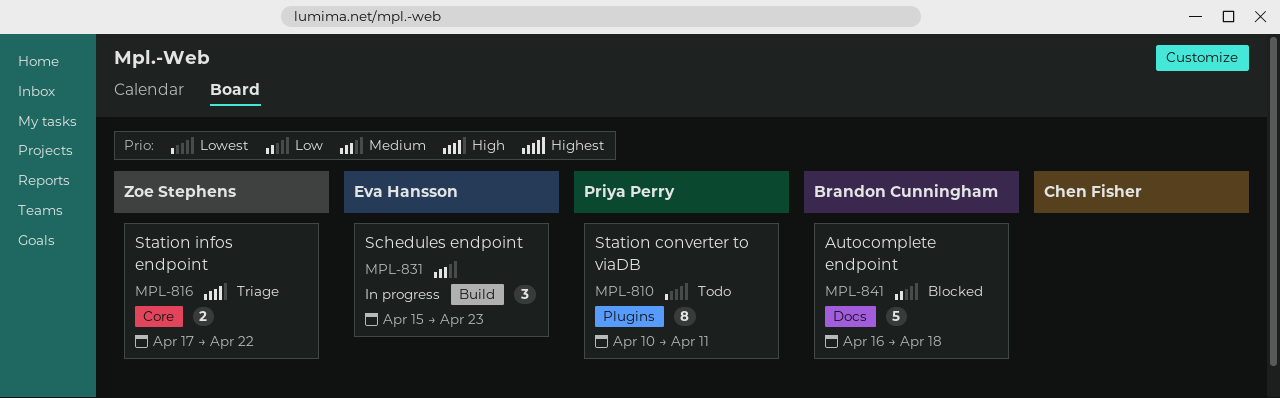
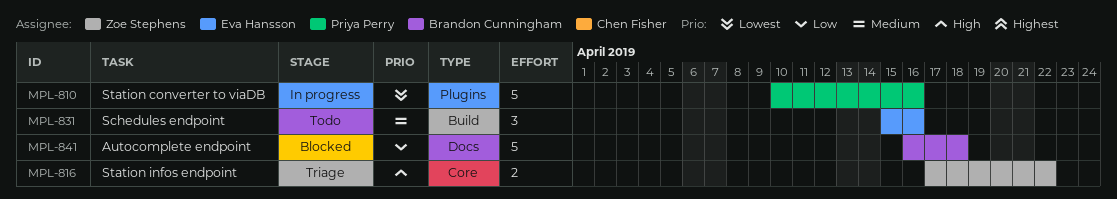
MPL-810, status: Todo -> In progress
MPL-810, estimate: 8 -> 5
MPL-810, due: Apr 11 -> Apr 16
MPL-831, status: In progress -> Todo
MPL-831, due: Apr 23 -> Apr 16

